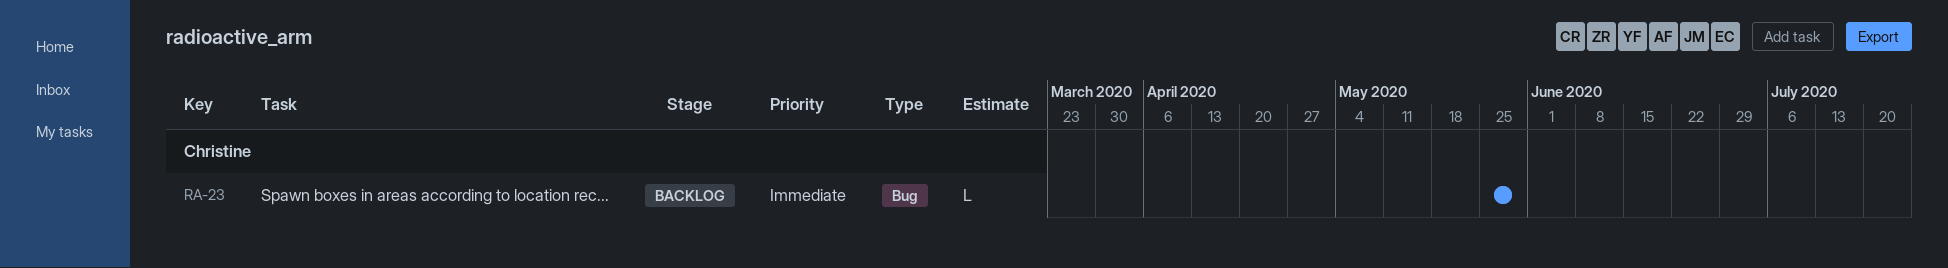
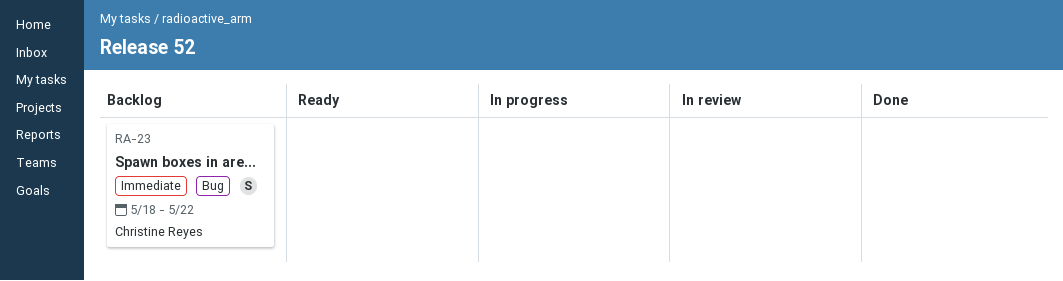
RA-23, estimate: L -> S
RA-23, start: May 25 -> May 18
RA-23, due: May 29 -> May 22

